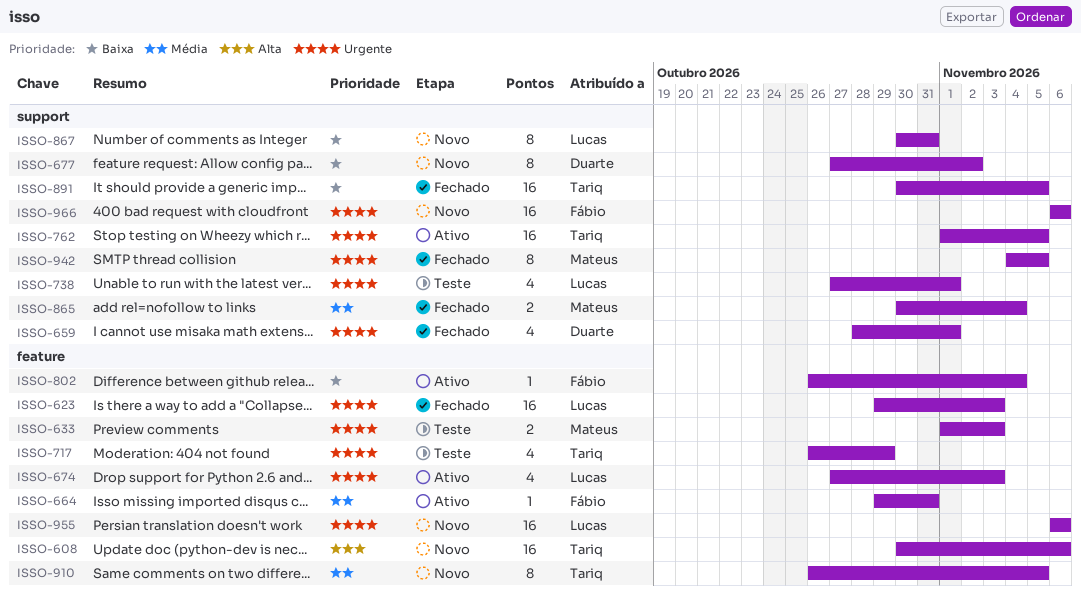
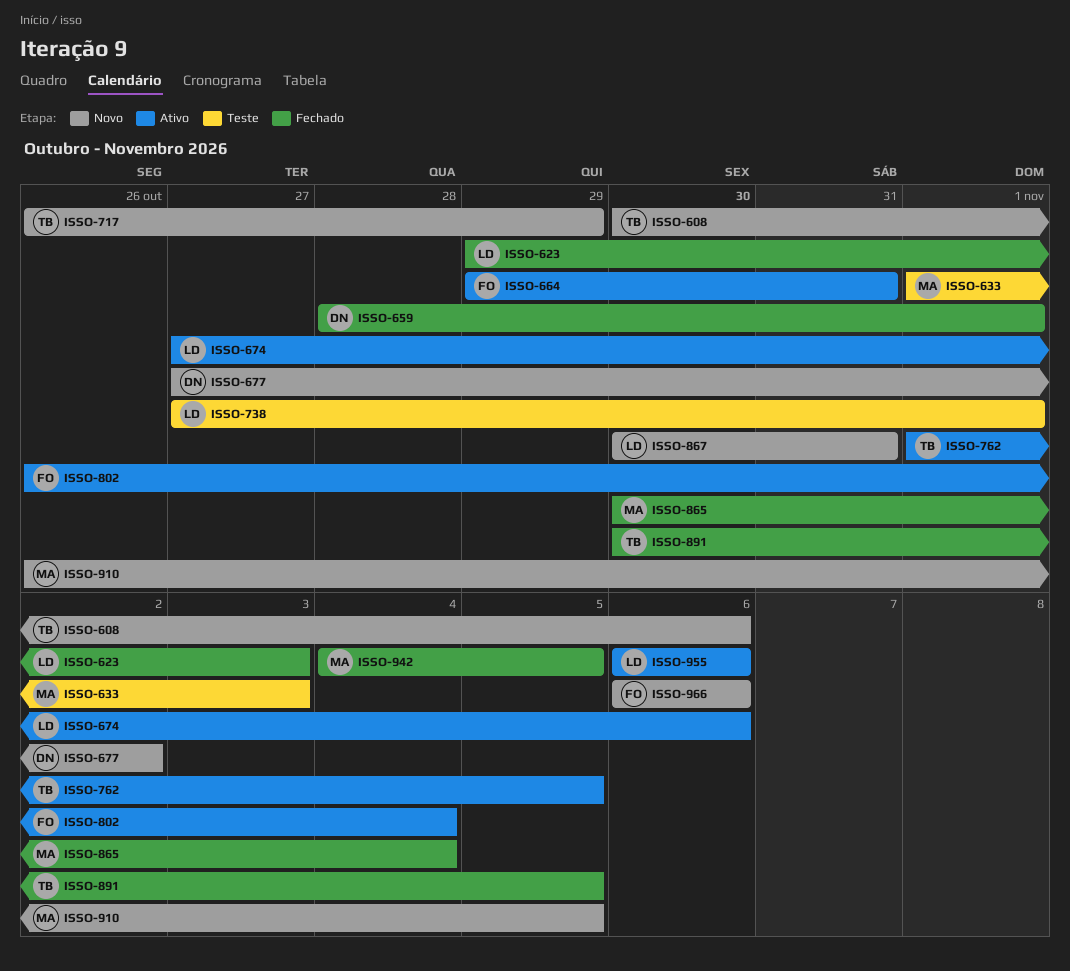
ISSO-674, due: Nov 3 -> Nov 6
ISSO-717, status: Teste -> Novo
ISSO-910, owner: Tariq -> Mateus
ISSO-955, status: Novo -> Ativo

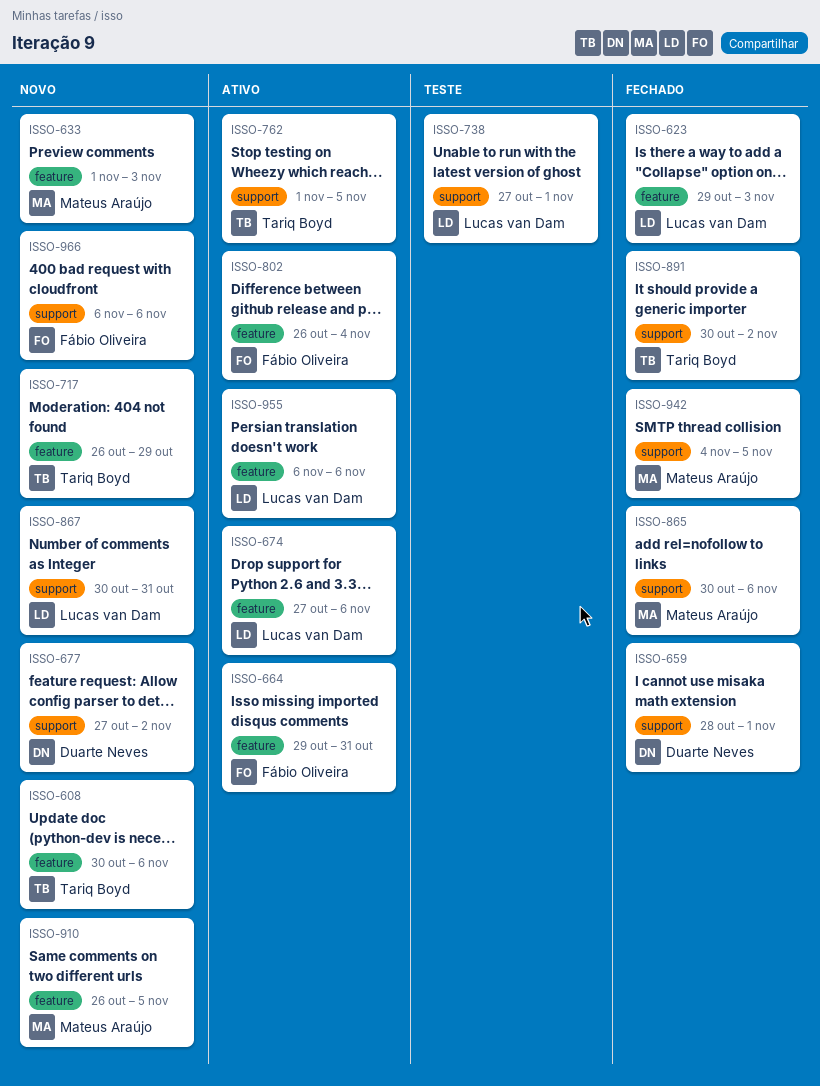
ISSO-633, status: Teste -> Novo
ISSO-865, due: Nov 4 -> Nov 6
ISSO-891, due: Nov 5 -> Nov 2

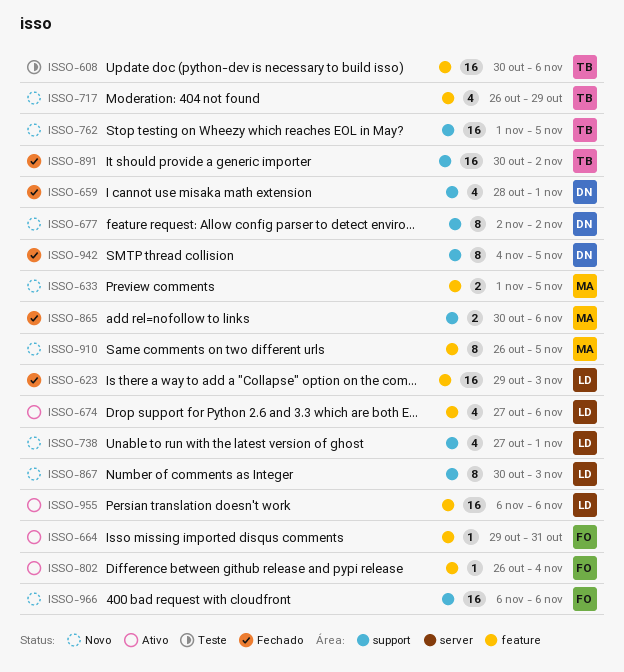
ISSO-608, status: Novo -> Teste
ISSO-633, due: Nov 3 -> Nov 5
ISSO-677, start: Oct 27 -> Nov 2
ISSO-738, status: Teste -> Novo
ISSO-762, status: Ativo -> Novo
ISSO-867, due: Oct 31 -> Nov 3
ISSO-942, owner: Mateus Araújo -> Duarte Neves

